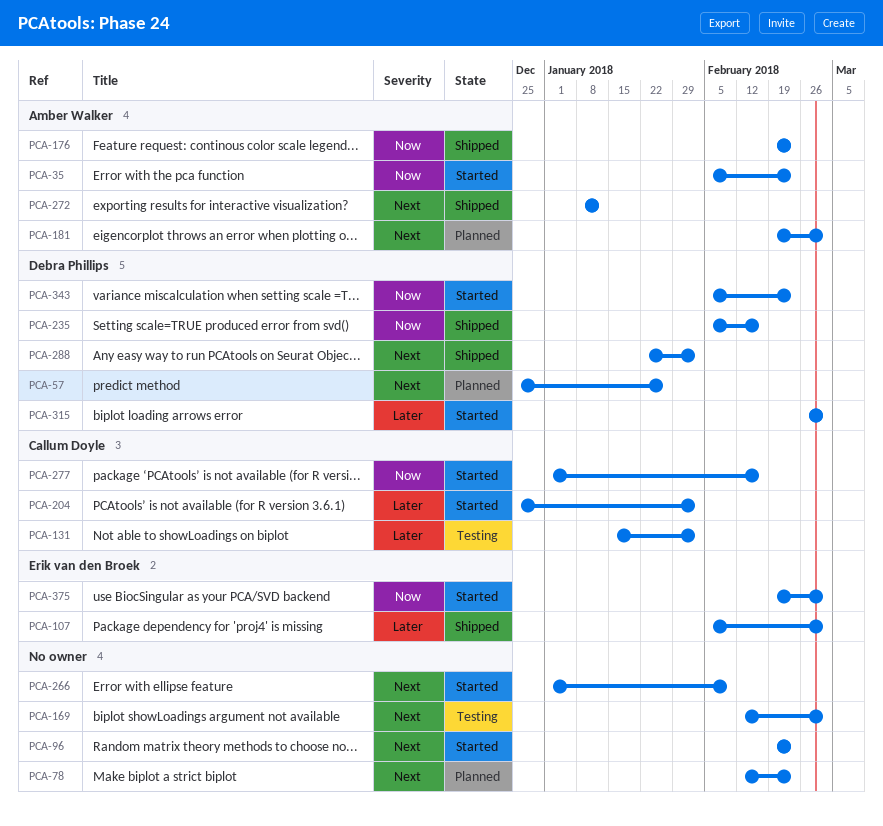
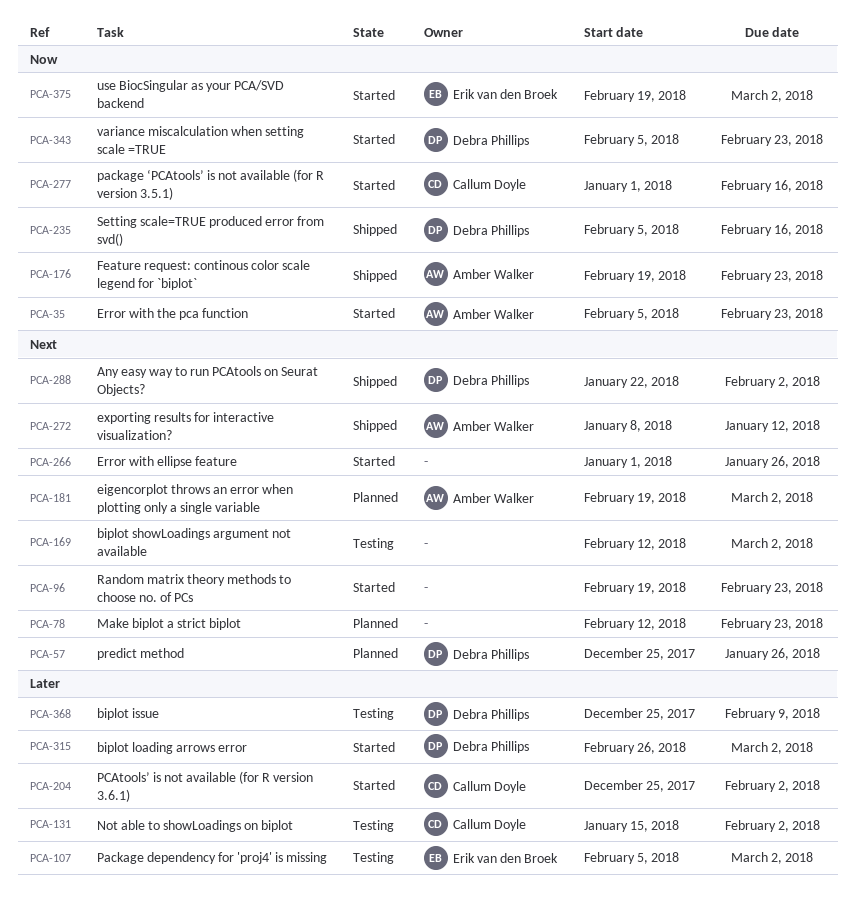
PCA-107, status: Shipped -> Testing
PCA-266, due: Feb 9 -> Jan 26
PCA-368: none -> present

